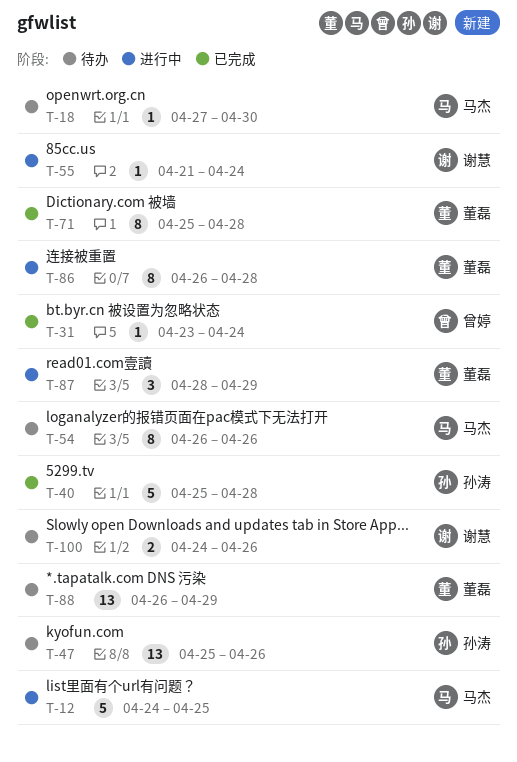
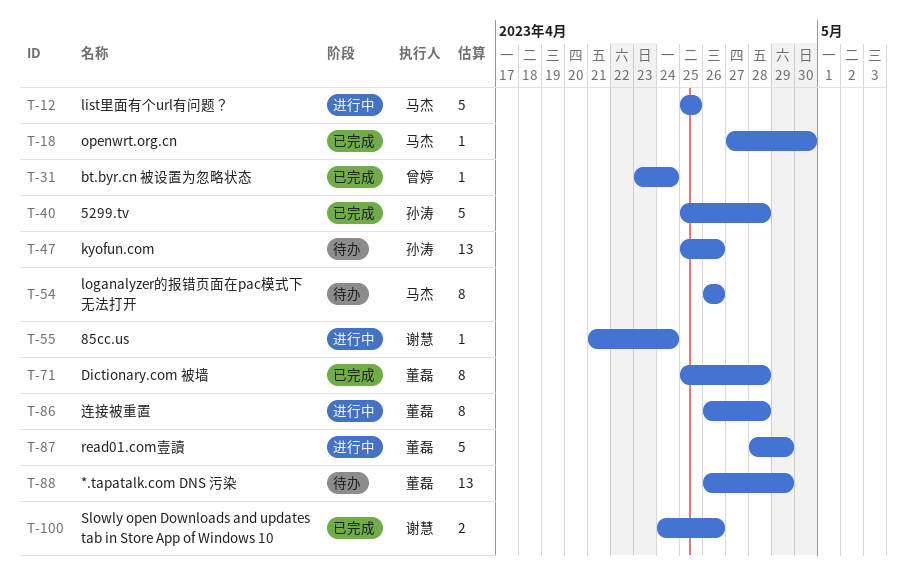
T-12, start: Apr 24 -> Apr 25
T-18, status: 待办 -> 已完成
T-87, estimate: 3 -> 5
T-100, status: 待办 -> 已完成

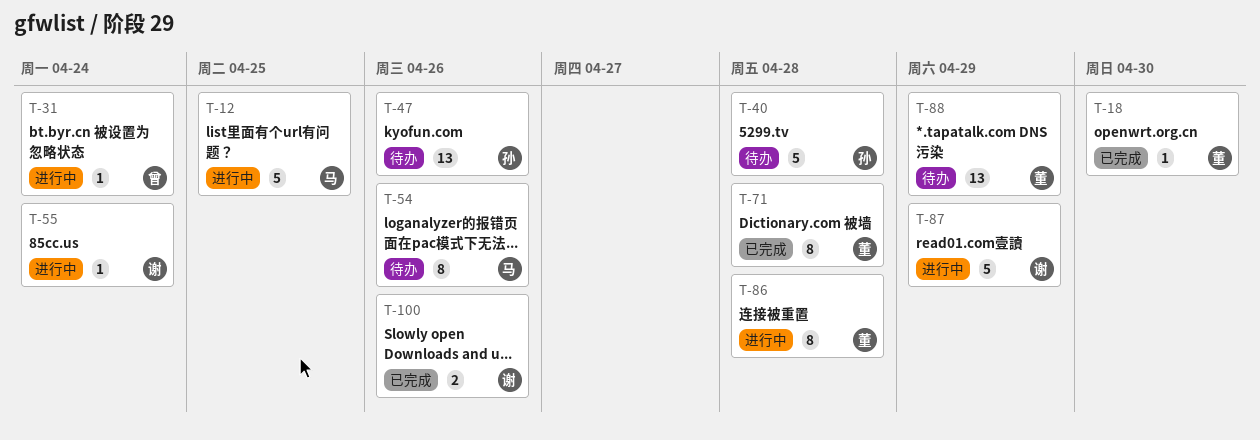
T-18, owner: 马杰 -> 董磊
T-31, status: 已完成 -> 进行中
T-40, status: 已完成 -> 待办
T-87, owner: 董磊 -> 谢慧

